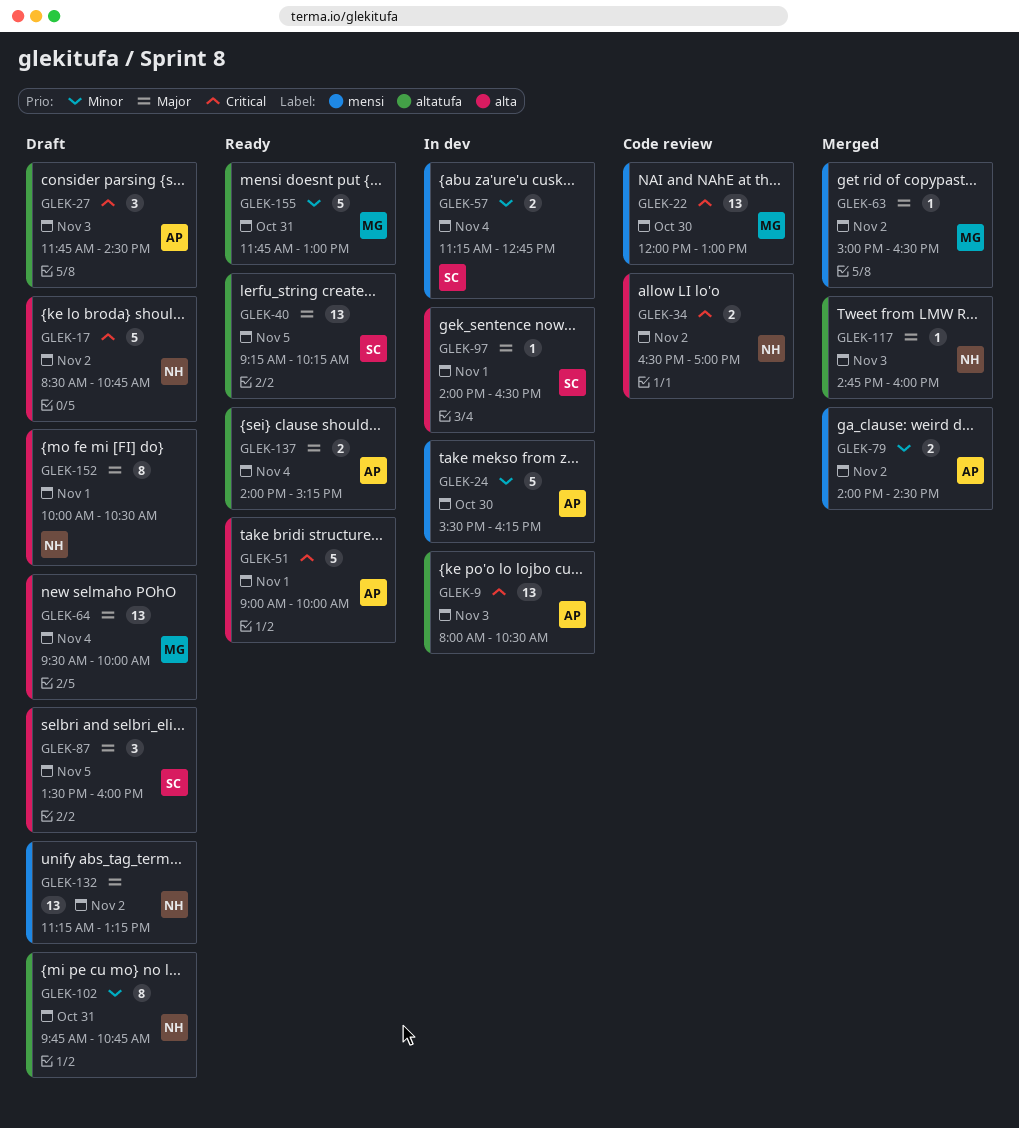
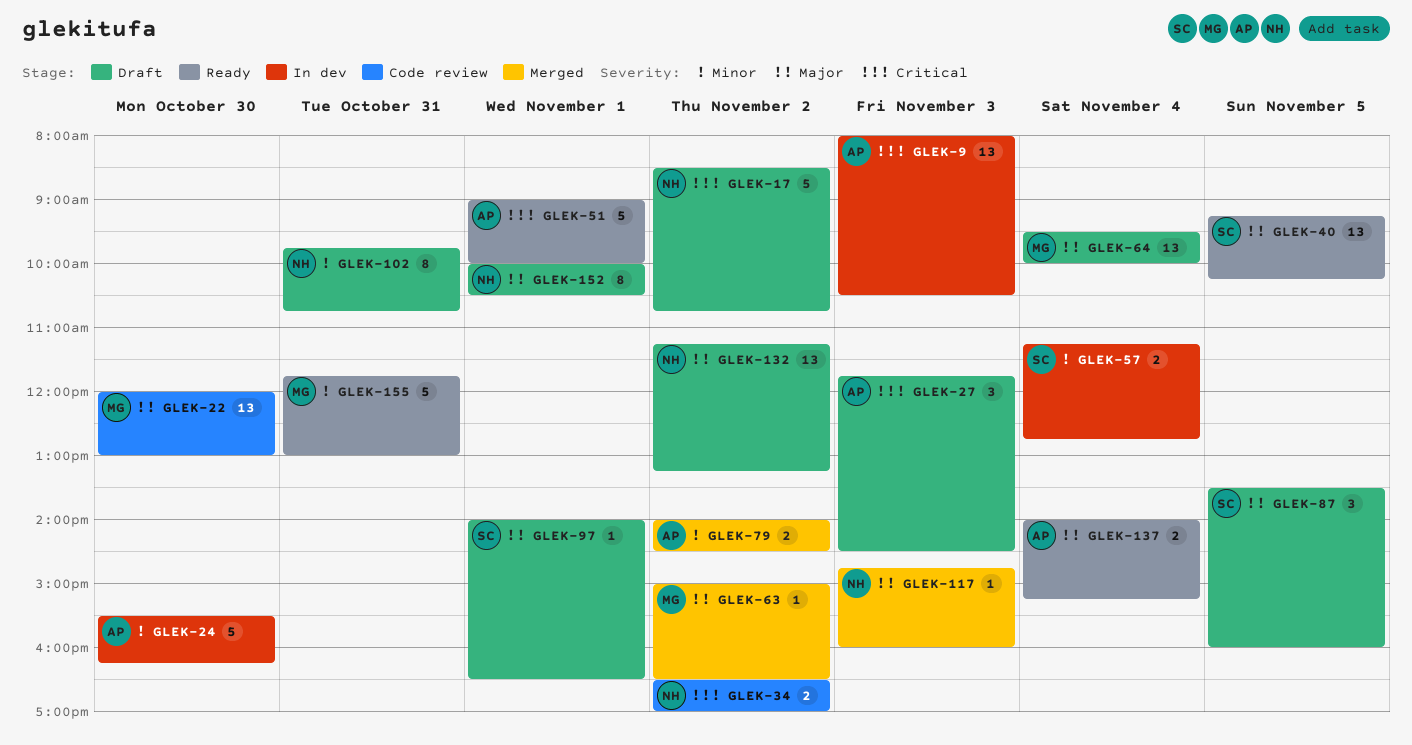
GLEK-22, priority: Critical -> Major
GLEK-97, status: In dev -> Draft

